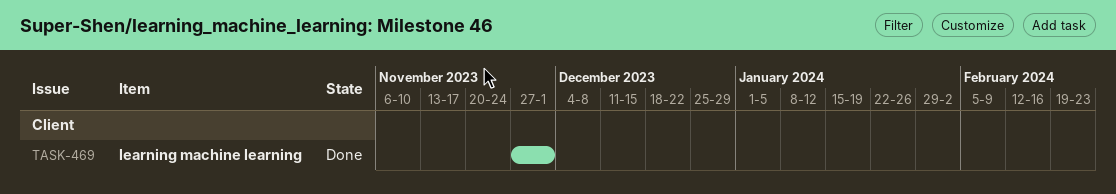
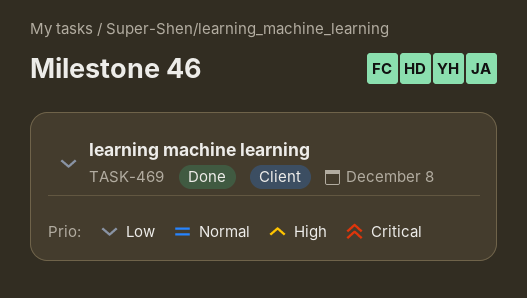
TASK-469, due: Dec 1 -> Dec 8

